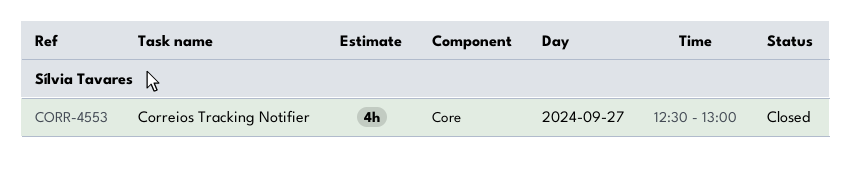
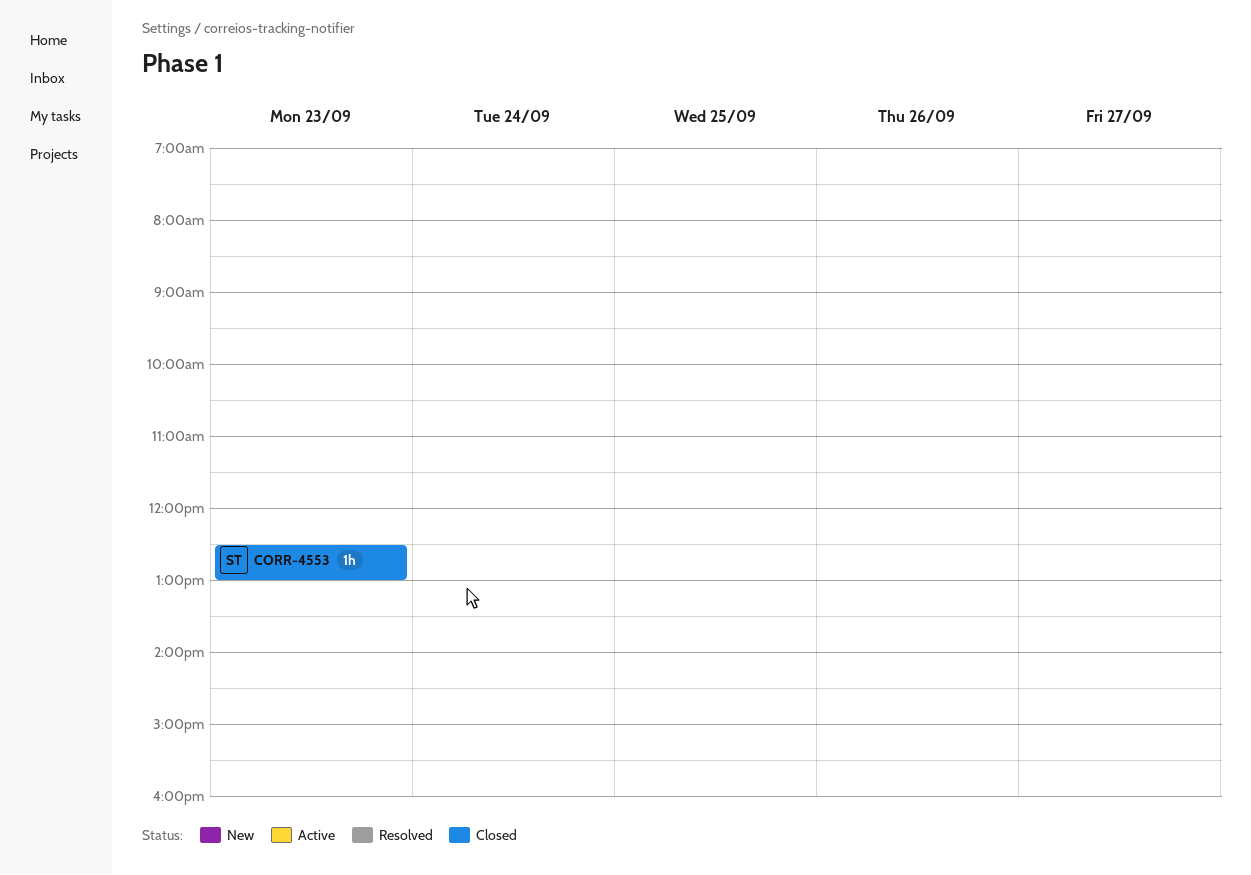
CORR-4553, estimate: 4h -> 1h
CORR-4553, day: Sep 27 -> Sep 23

